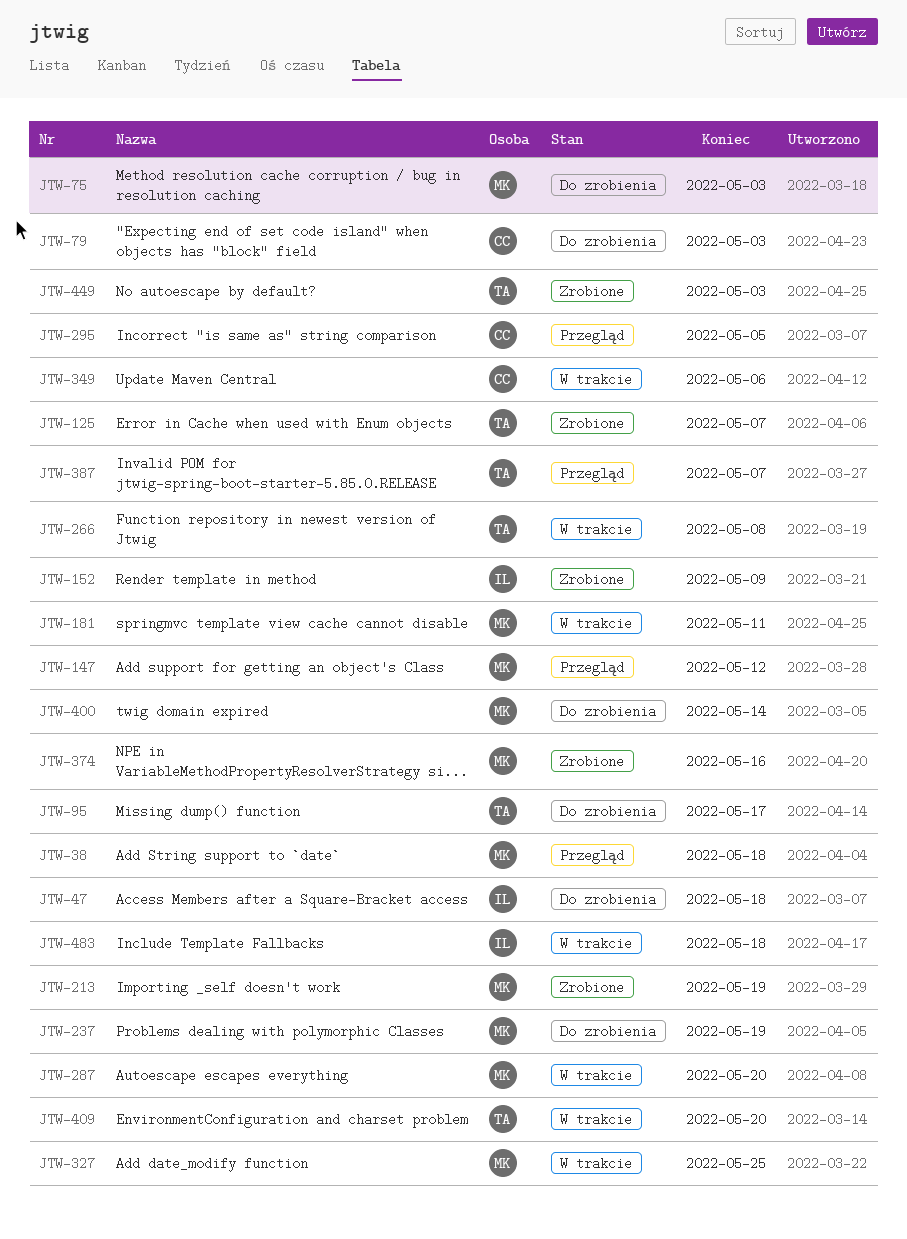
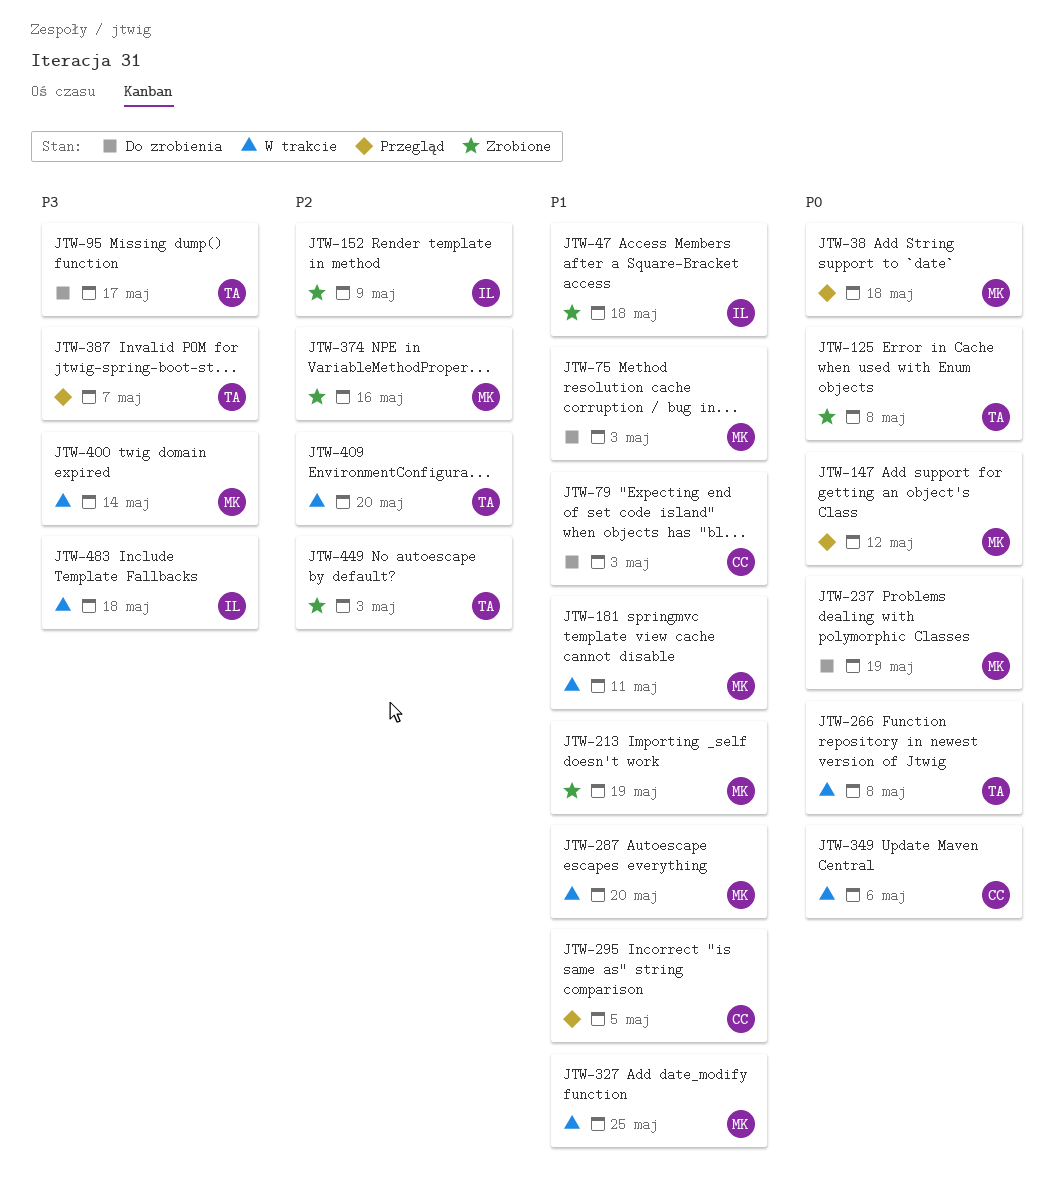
JTW-47, status: Do zrobienia -> Zrobione
JTW-125, due: May 7 -> May 8
JTW-400, status: Do zrobienia -> W trakcie

